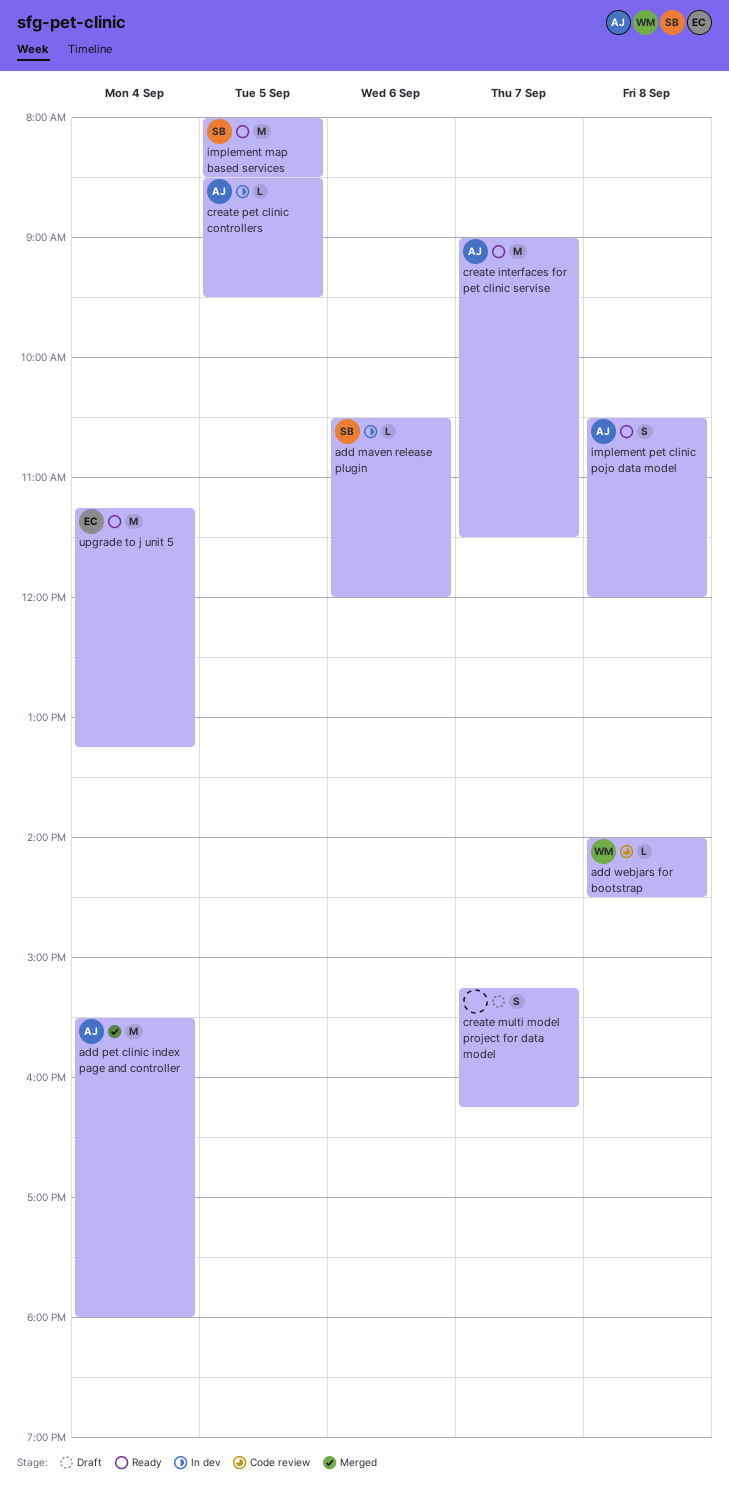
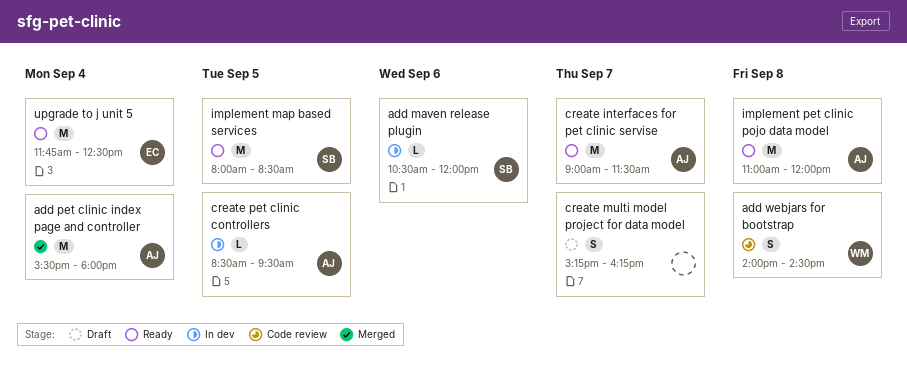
add webjars for bootstrap, estimate: L -> S
implement pet clinic pojo data model, estimate: S -> M
implement pet clinic pojo data model, begins: 10:30 -> 11:00
upgrade to j unit 5, begins: 11:15 -> 11:45
upgrade to j unit 5, ends: 13:15 -> 12:30

